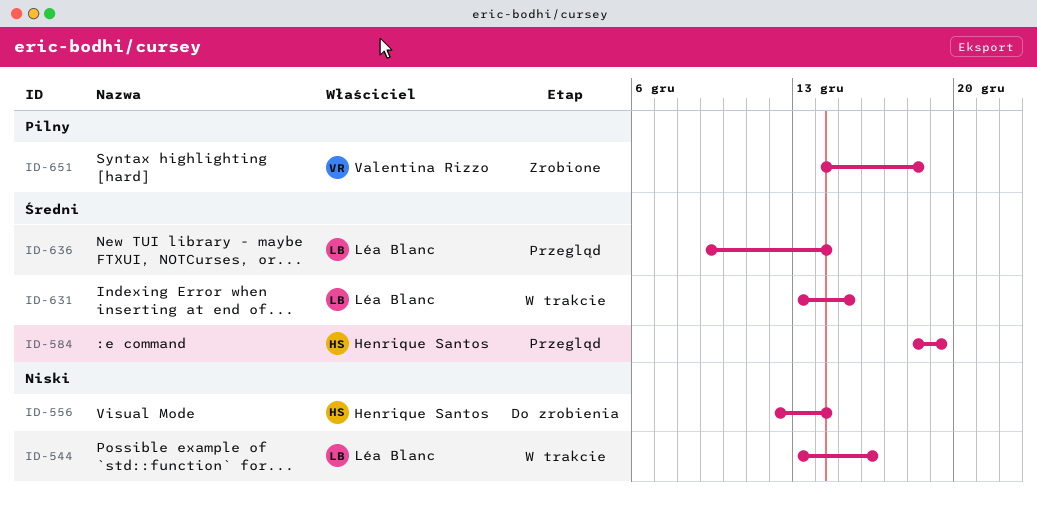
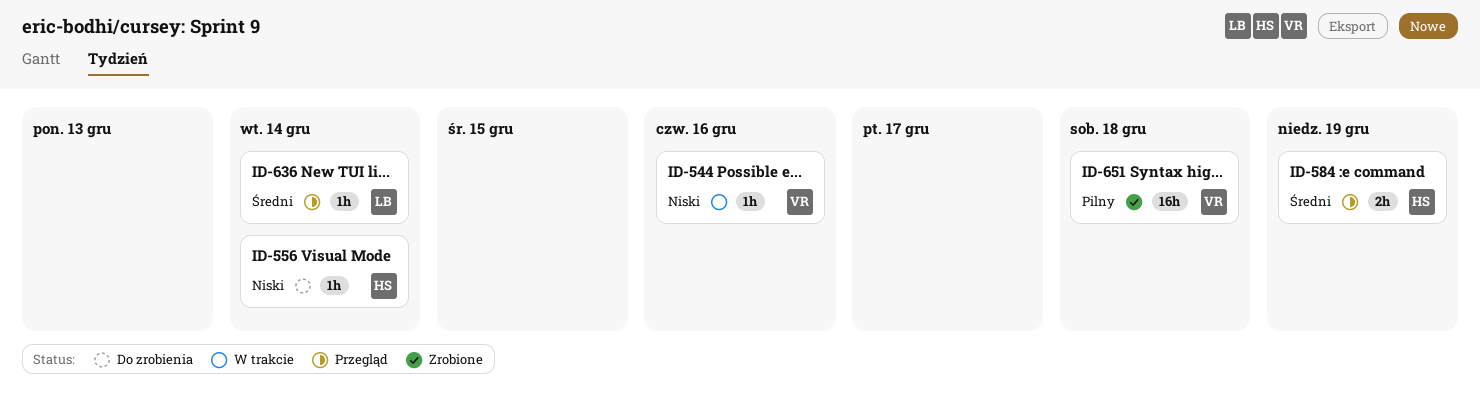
ID-544, owner: Léa Blanc -> Valentina Rizzo
ID-631: present -> none

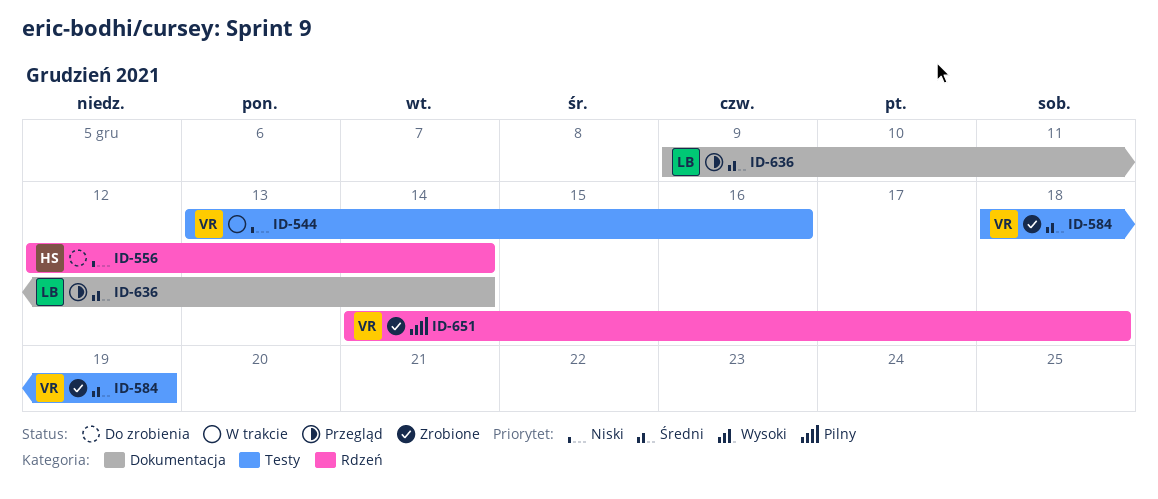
ID-584, status: Przegląd -> Zrobione
ID-584, owner: HS -> VR

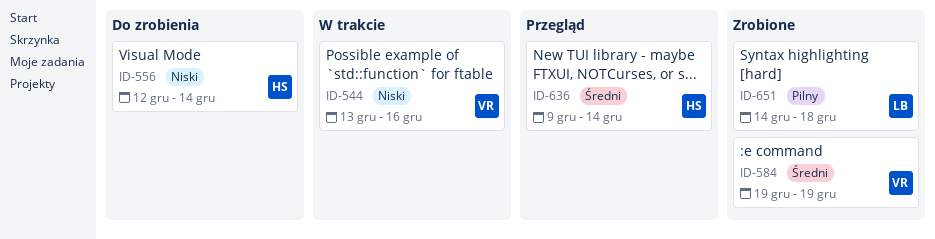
ID-584, start: Dec 18 -> Dec 19
ID-636, owner: LB -> HS
ID-651, owner: VR -> LB

